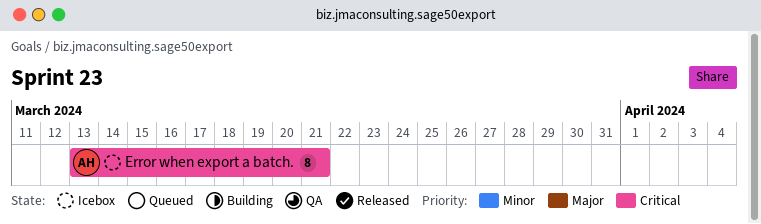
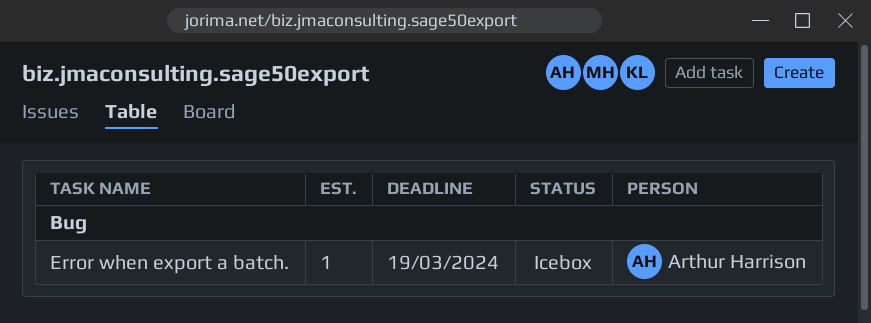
Error when export a batch., estimate: 8 -> 1
Error when export a batch., due: Mar 21 -> Mar 19

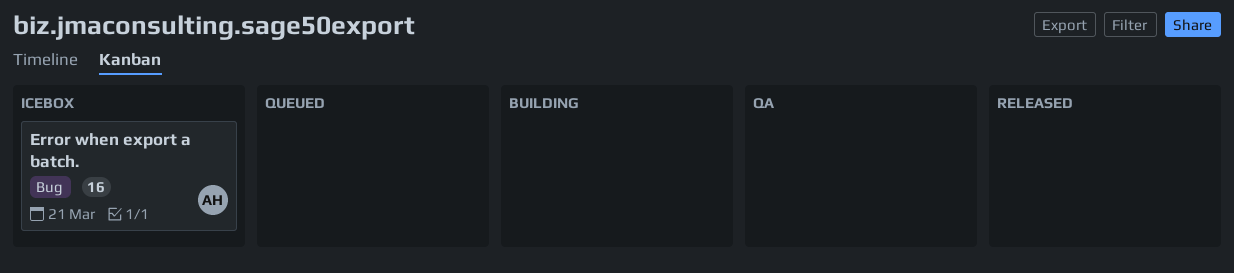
Error when export a batch., estimate: 1 -> 16
Error when export a batch., due: Mar 19 -> Mar 21

